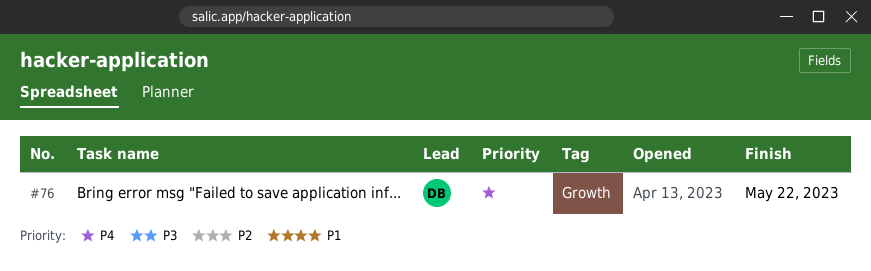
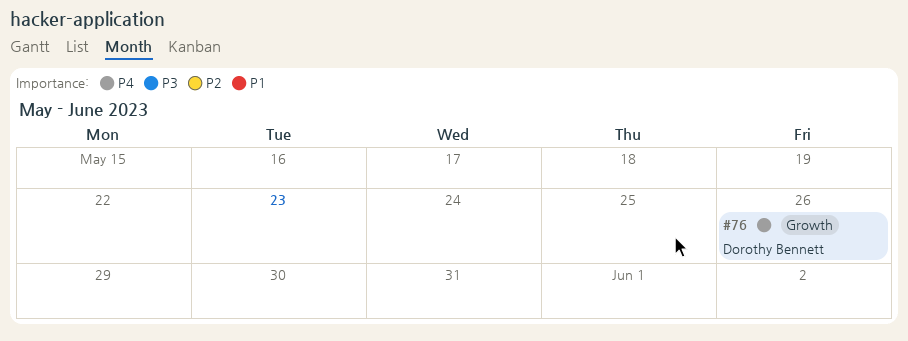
#76, due: May 22 -> May 26

